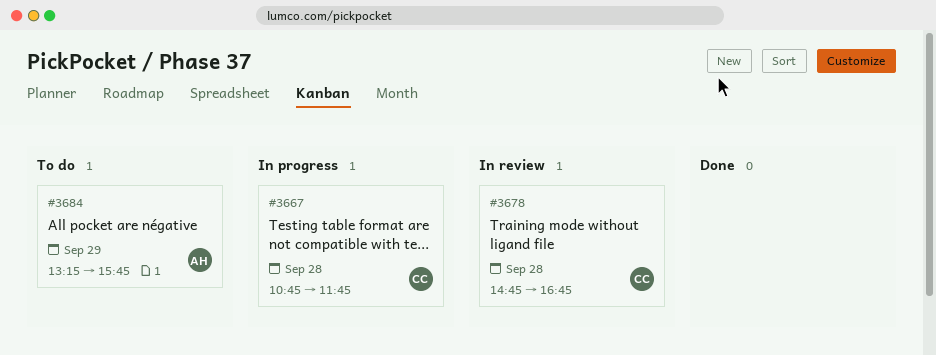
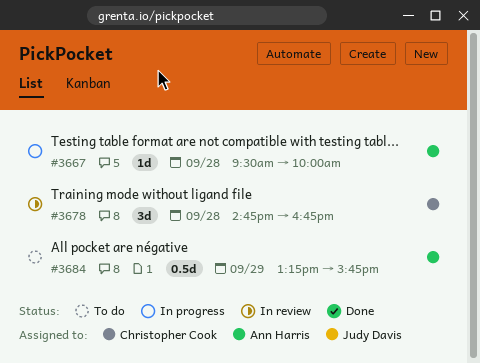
#3667, owner: Christopher Cook -> Ann Harris
#3667, begins: 10:45 -> 09:30
#3667, ends: 11:45 -> 10:00

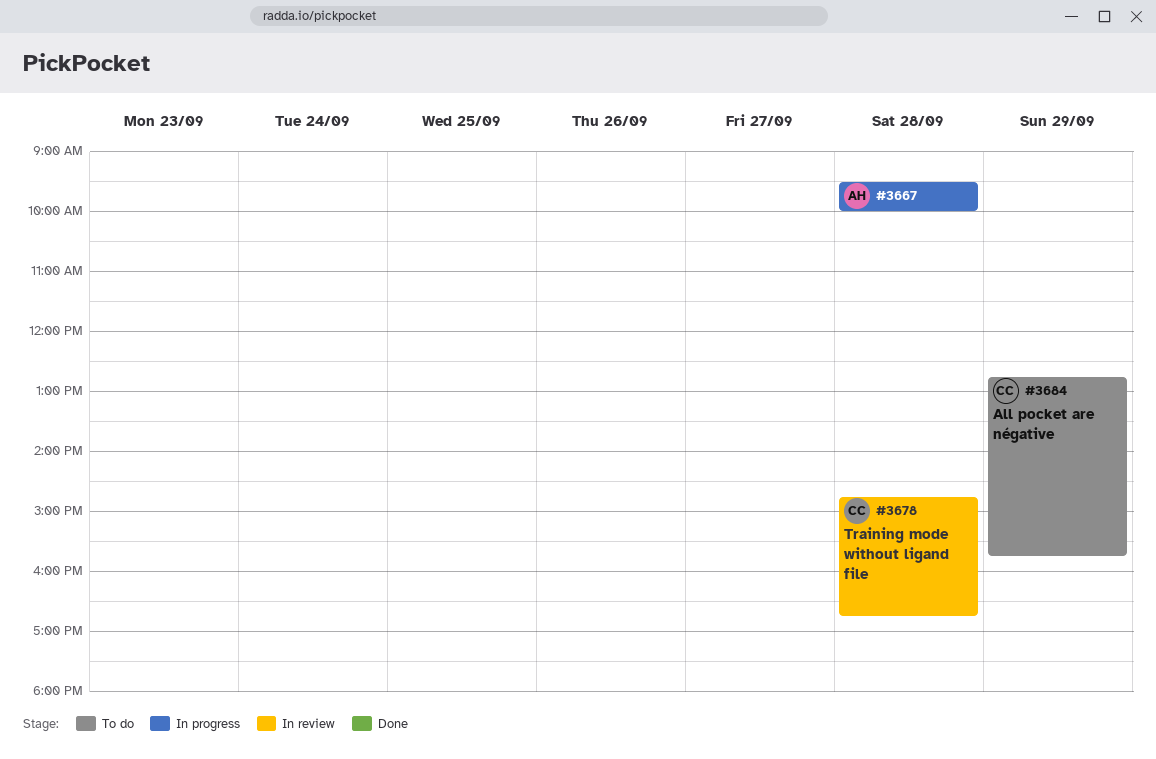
#3684, owner: Ann Harris -> Christopher Cook
#3684, begins: 13:15 -> 12:45

